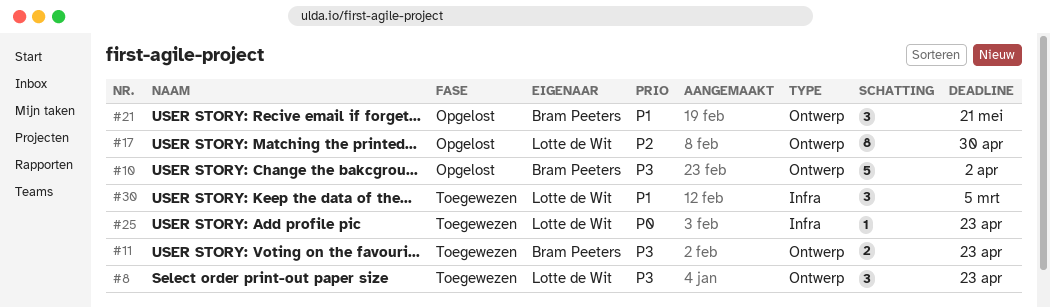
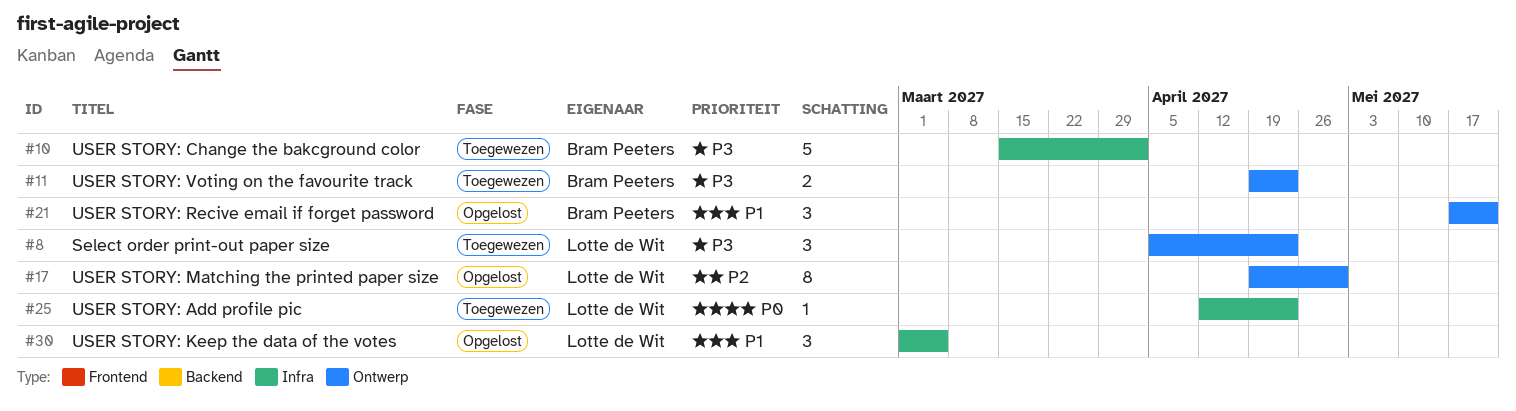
#10, status: Opgelost -> Toegewezen
#10, label: Ontwerp -> Infra
#30, status: Toegewezen -> Opgelost

